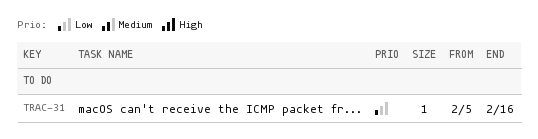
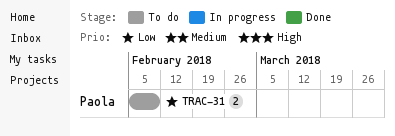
TRAC-31, estimate: 1 -> 2
TRAC-31, due: Feb 16 -> Feb 9

